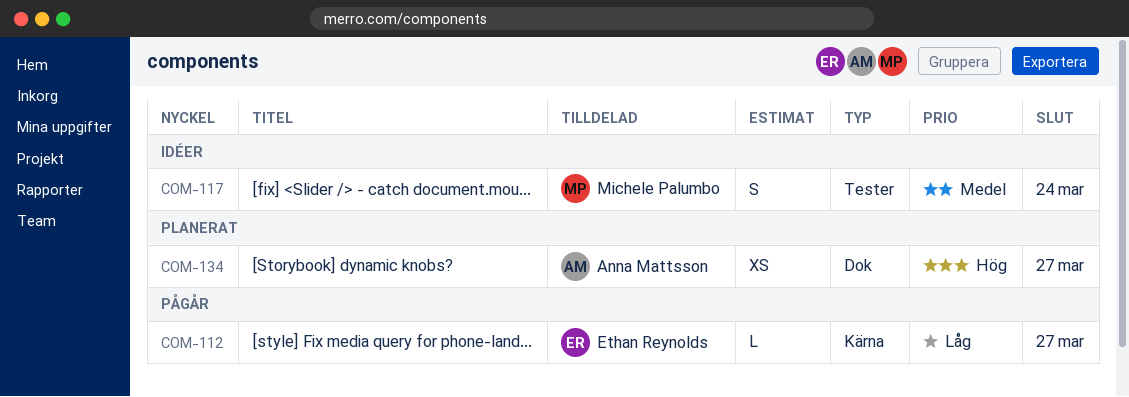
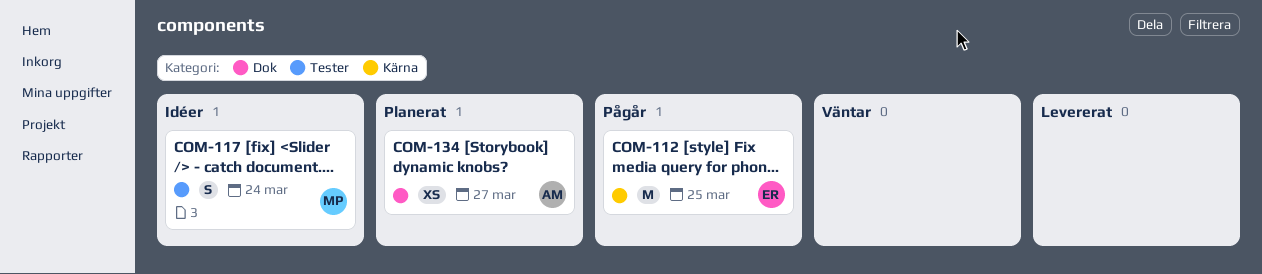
COM-112, estimate: L -> M
COM-112, due: Mar 27 -> Mar 25

